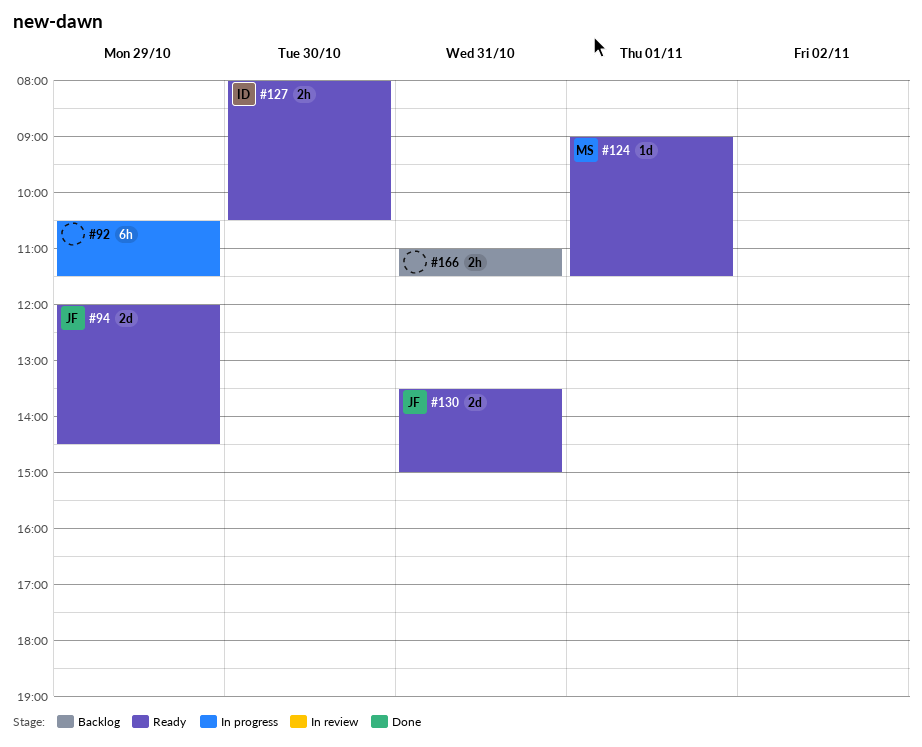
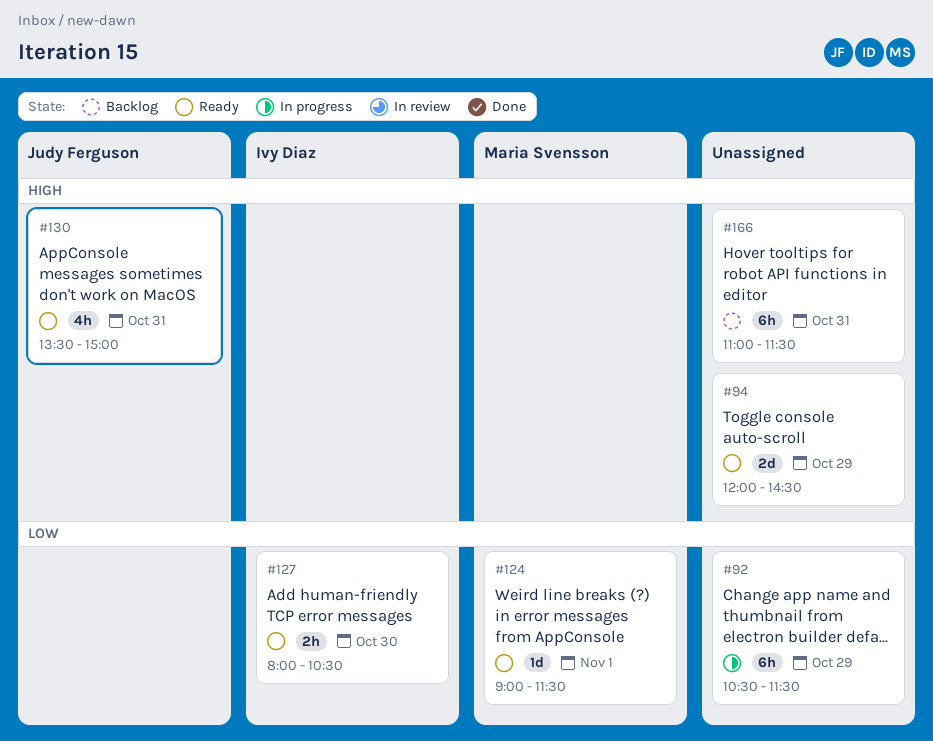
#94, owner: Judy Ferguson -> none
#130, estimate: 2d -> 4h
#166, estimate: 2h -> 6h

